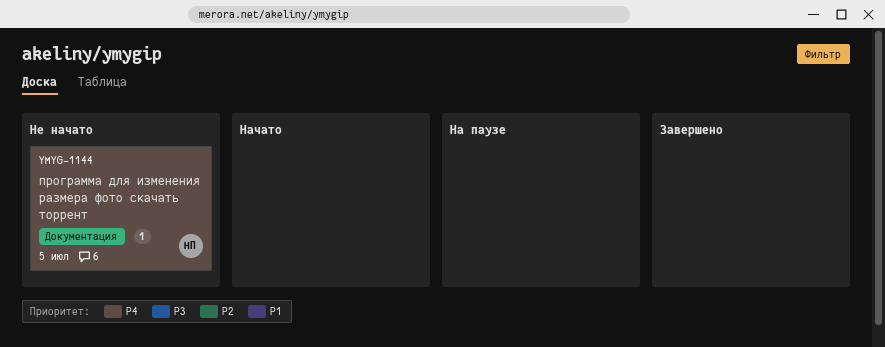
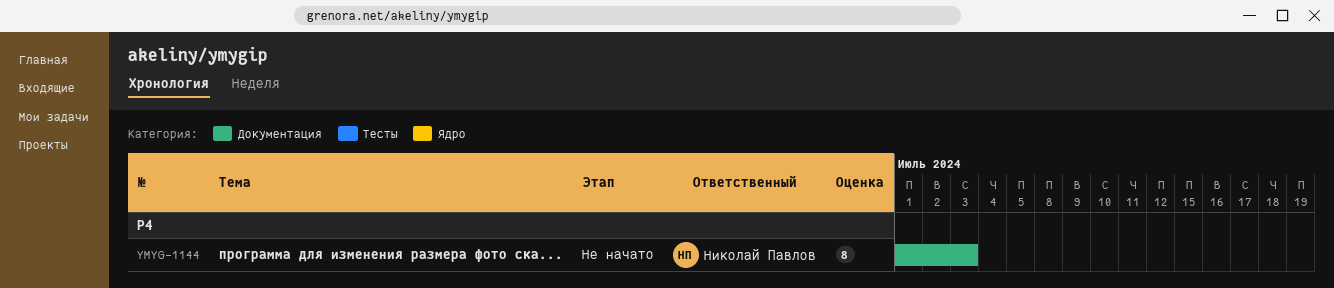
YMYG-1144, estimate: 1 -> 8
YMYG-1144, due: Jul 5 -> Jul 3

